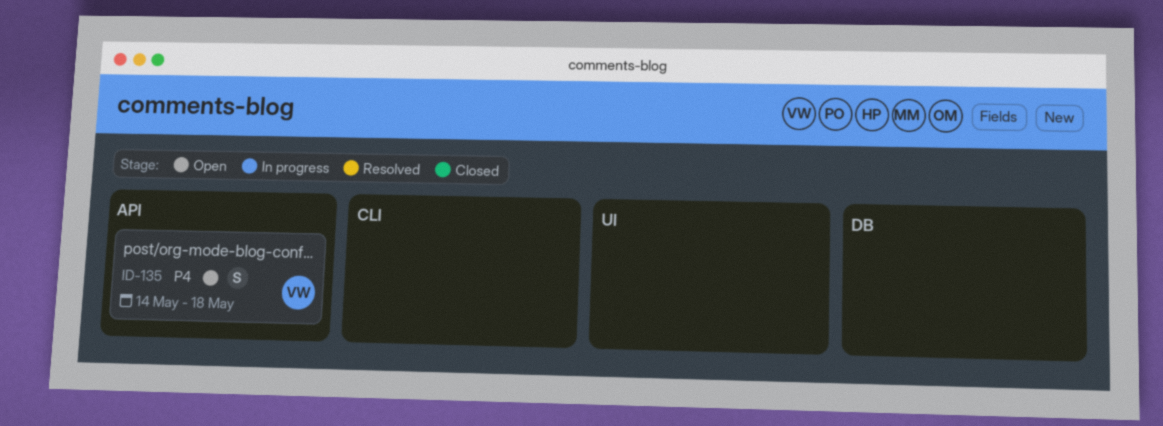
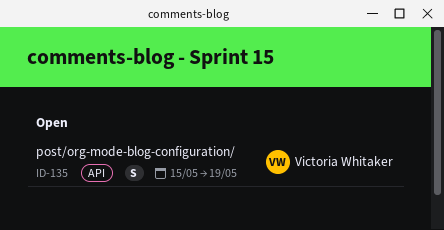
ID-135, start: May 14 -> May 15
ID-135, due: May 18 -> May 19

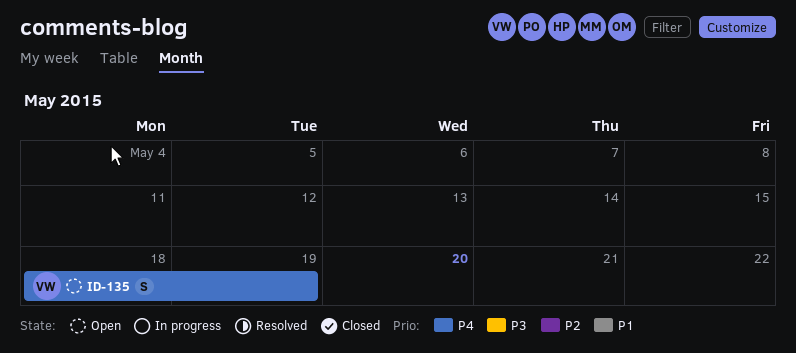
ID-135, start: May 15 -> May 18

